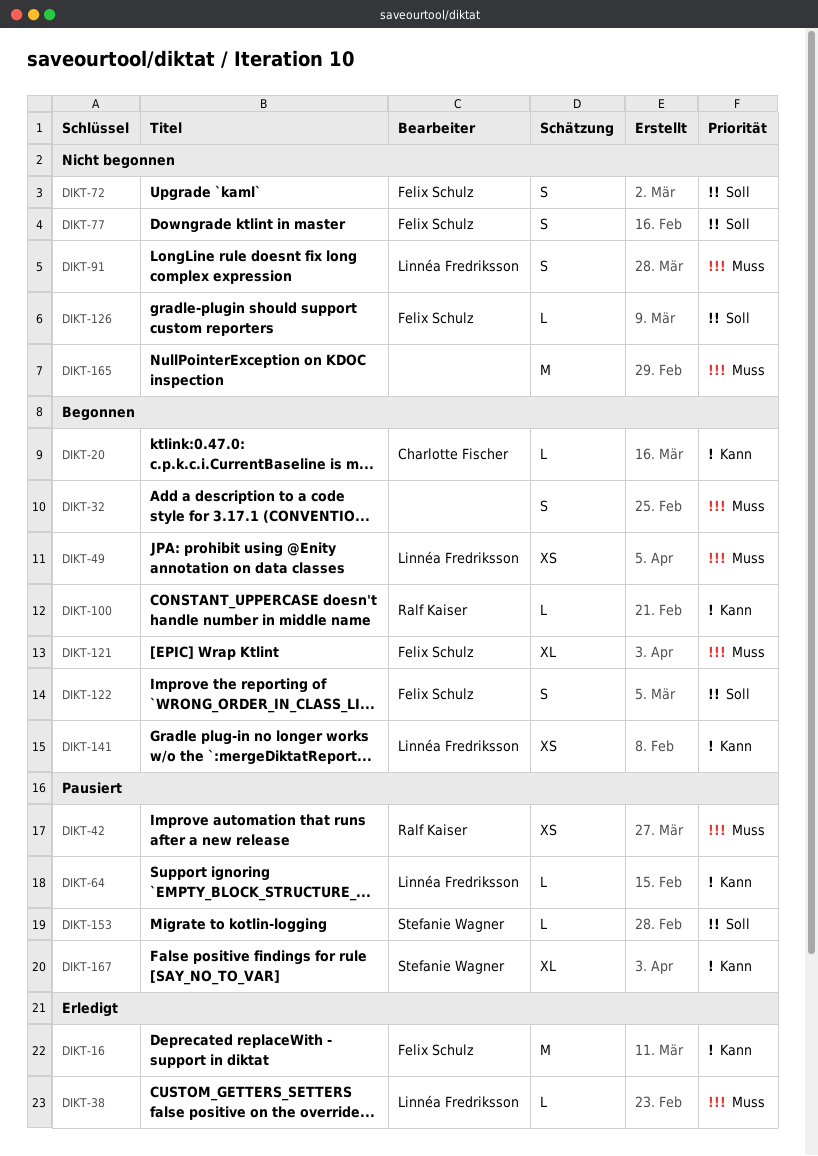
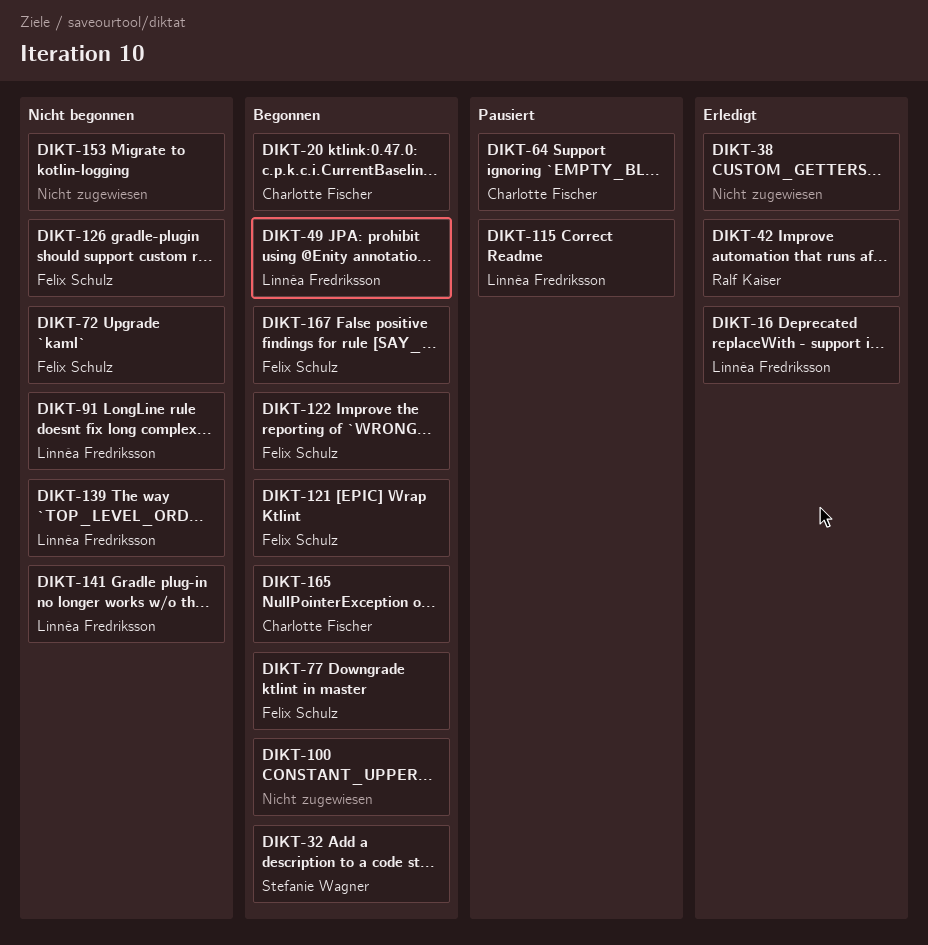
DIKT-16, owner: Felix Schulz -> Linnéa Fredriksson
DIKT-32, owner: none -> Stefanie Wagner
DIKT-38, owner: Linnéa Fredriksson -> none
DIKT-42, status: Pausiert -> Erledigt
DIKT-64, owner: Linnéa Fredriksson -> Charlotte Fischer
DIKT-77, status: Nicht begonnen -> Begonnen
DIKT-100, owner: Ralf Kaiser -> none
DIKT-115: none -> present
DIKT-139: none -> present
DIKT-141, status: Begonnen -> Nicht begonnen
DIKT-153, status: Pausiert -> Nicht begonnen
DIKT-153, owner: Stefanie Wagner -> none
DIKT-165, status: Nicht begonnen -> Begonnen
DIKT-165, owner: none -> Charlotte Fischer
DIKT-167, status: Pausiert -> Begonnen
DIKT-167, owner: Stefanie Wagner -> Felix Schulz

